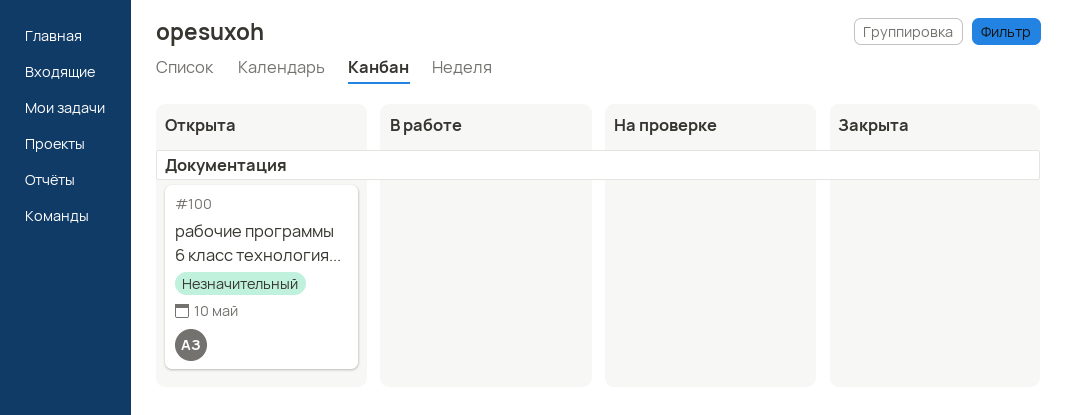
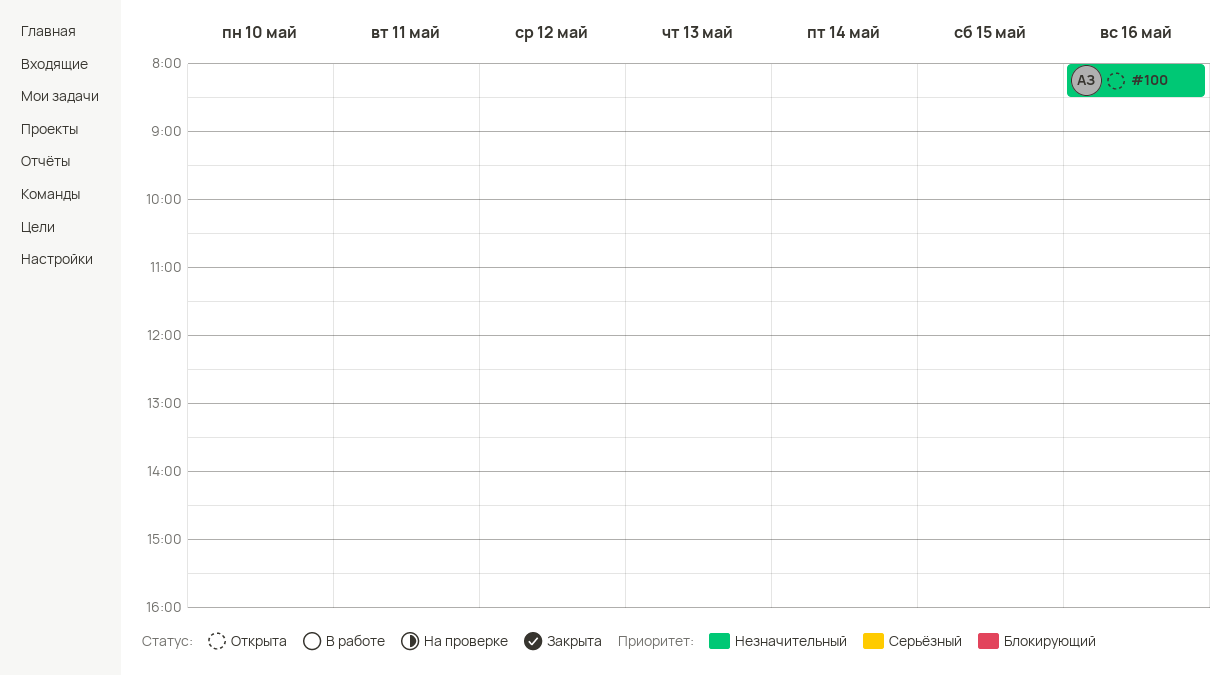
#100, day: May 10 -> May 16

